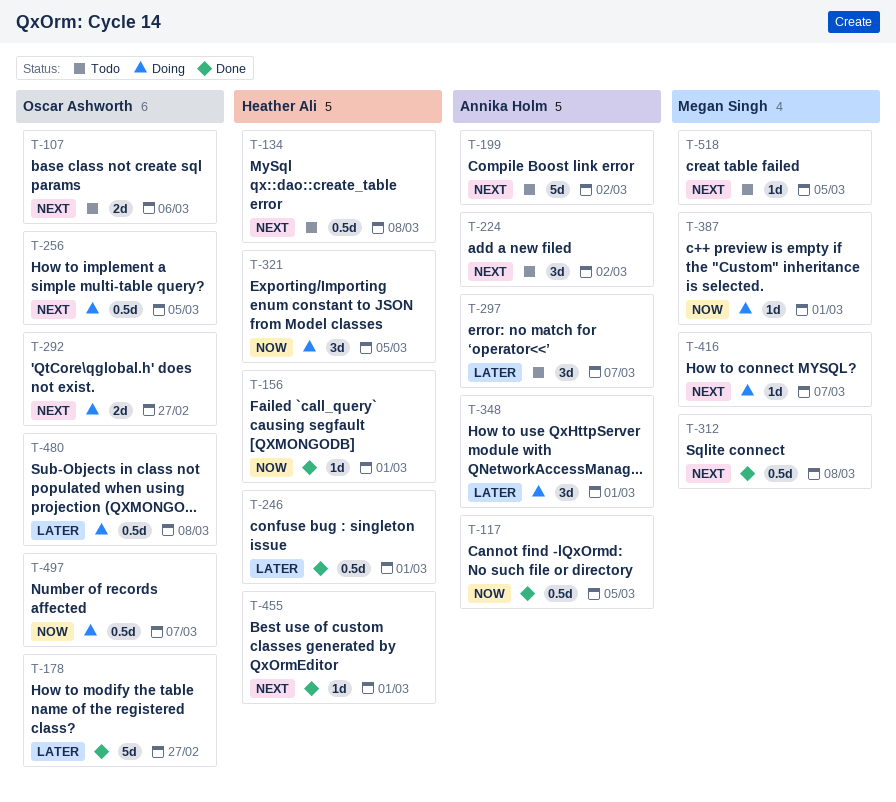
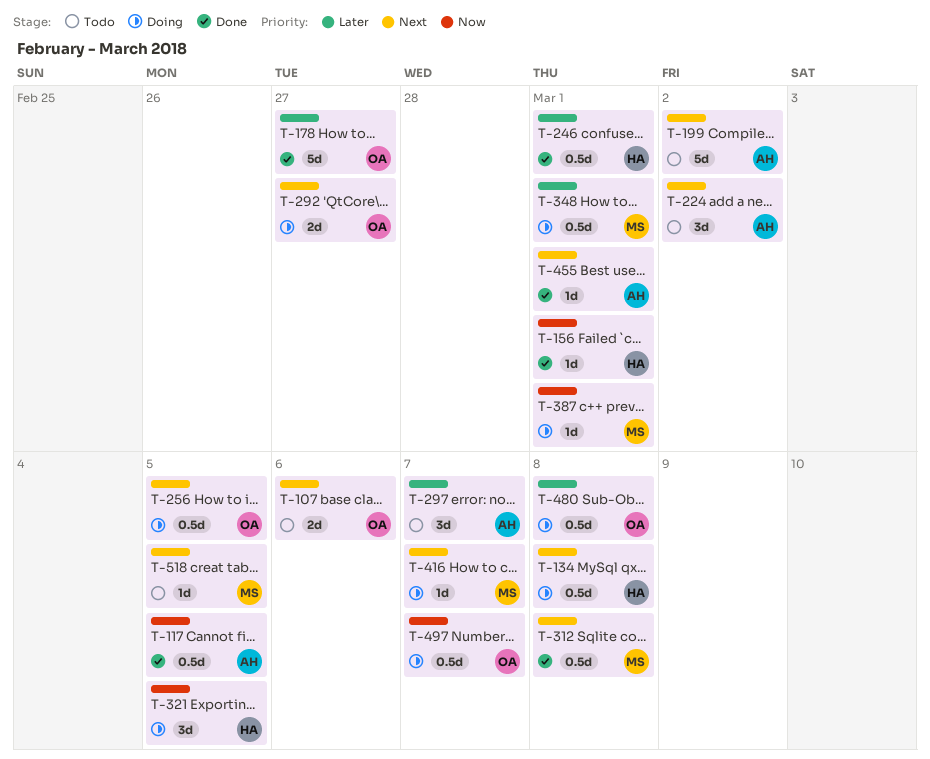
T-134, status: Todo -> Doing
T-348, owner: Annika Holm -> Megan Singh
T-348, estimate: 3d -> 0.5d
T-455, owner: Heather Ali -> Annika Holm

